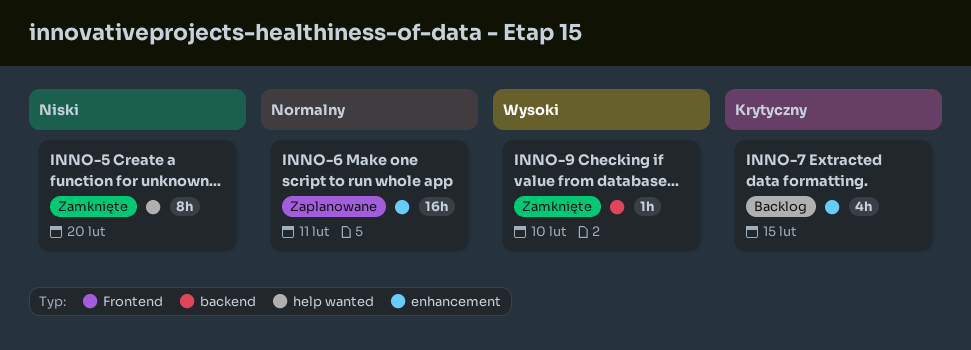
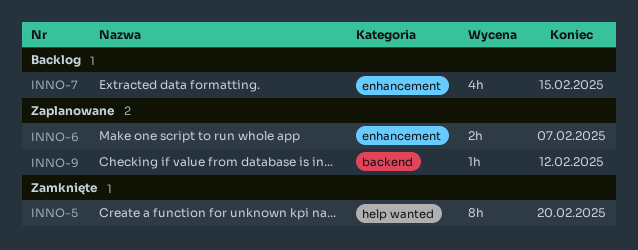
INNO-6, estimate: 16h -> 2h
INNO-6, due: Feb 11 -> Feb 7
INNO-9, status: Zamknięte -> Zaplanowane
INNO-9, due: Feb 10 -> Feb 12

